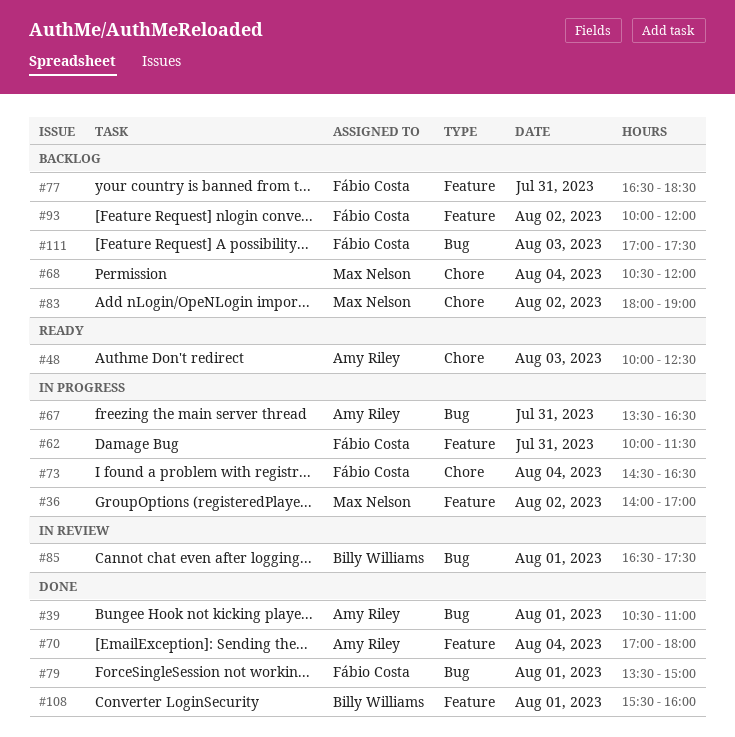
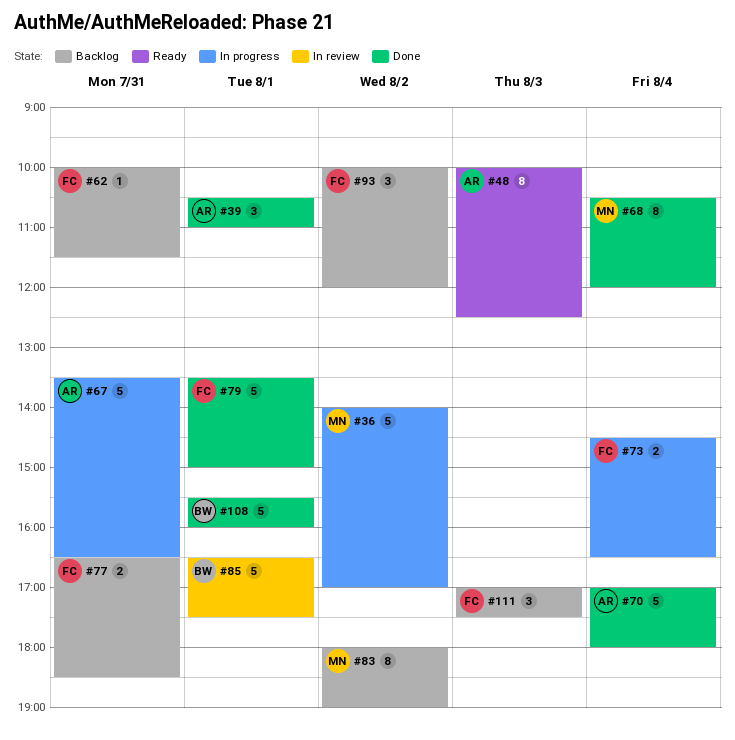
#62, status: In progress -> Backlog
#68, status: Backlog -> Done

